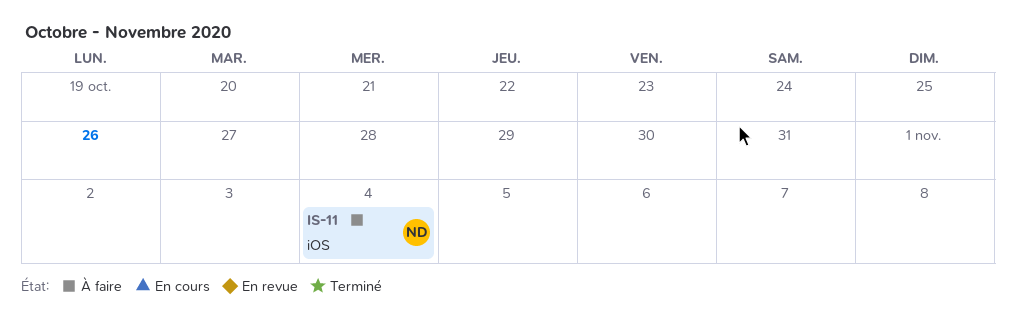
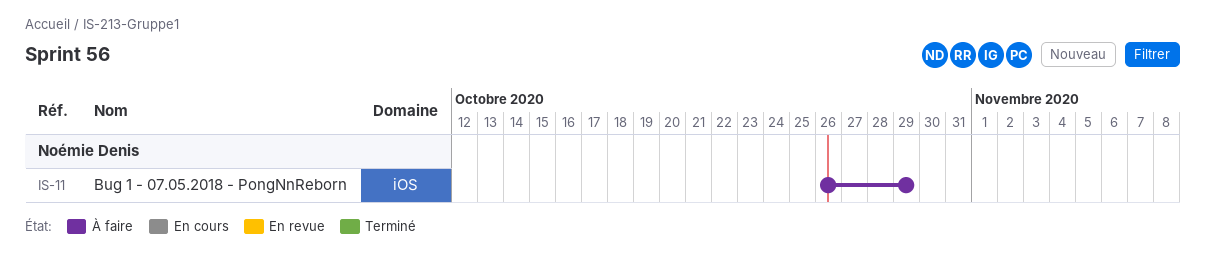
IS-11, due: Nov 4 -> Oct 29

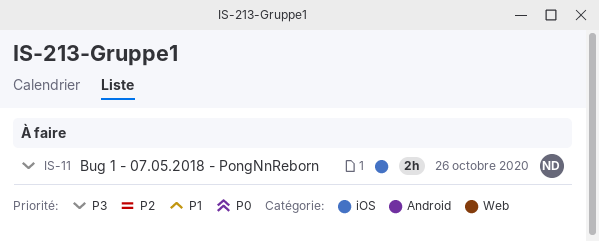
IS-11, due: Oct 29 -> Oct 26

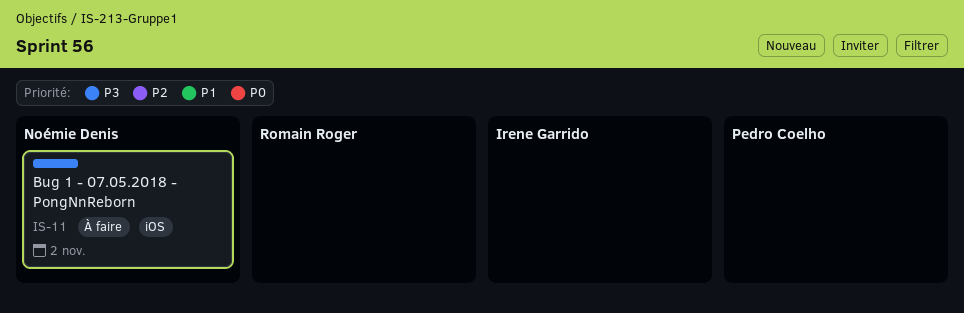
IS-11, due: Oct 26 -> Nov 2

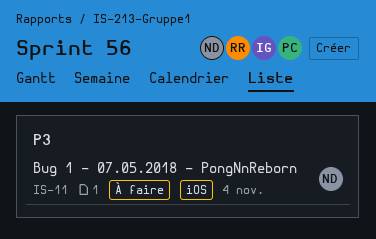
IS-11, due: Nov 2 -> Nov 4

